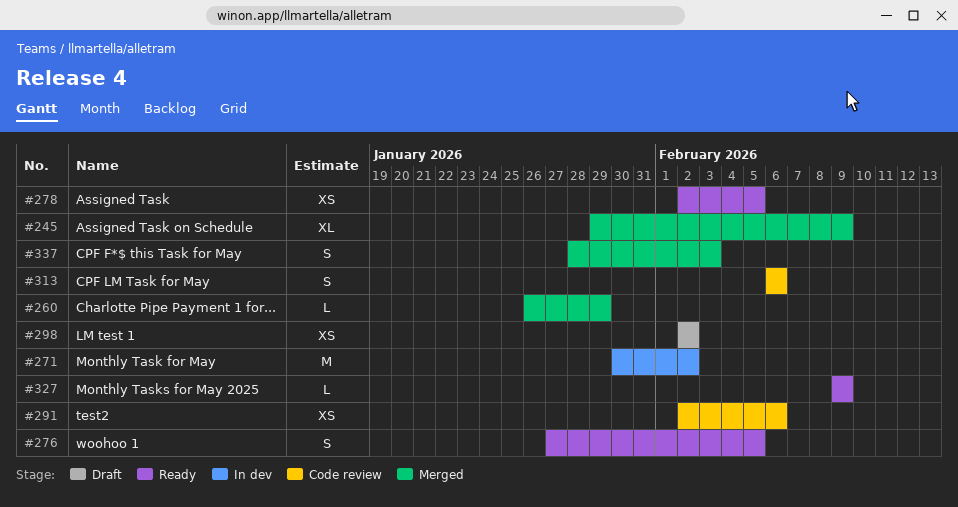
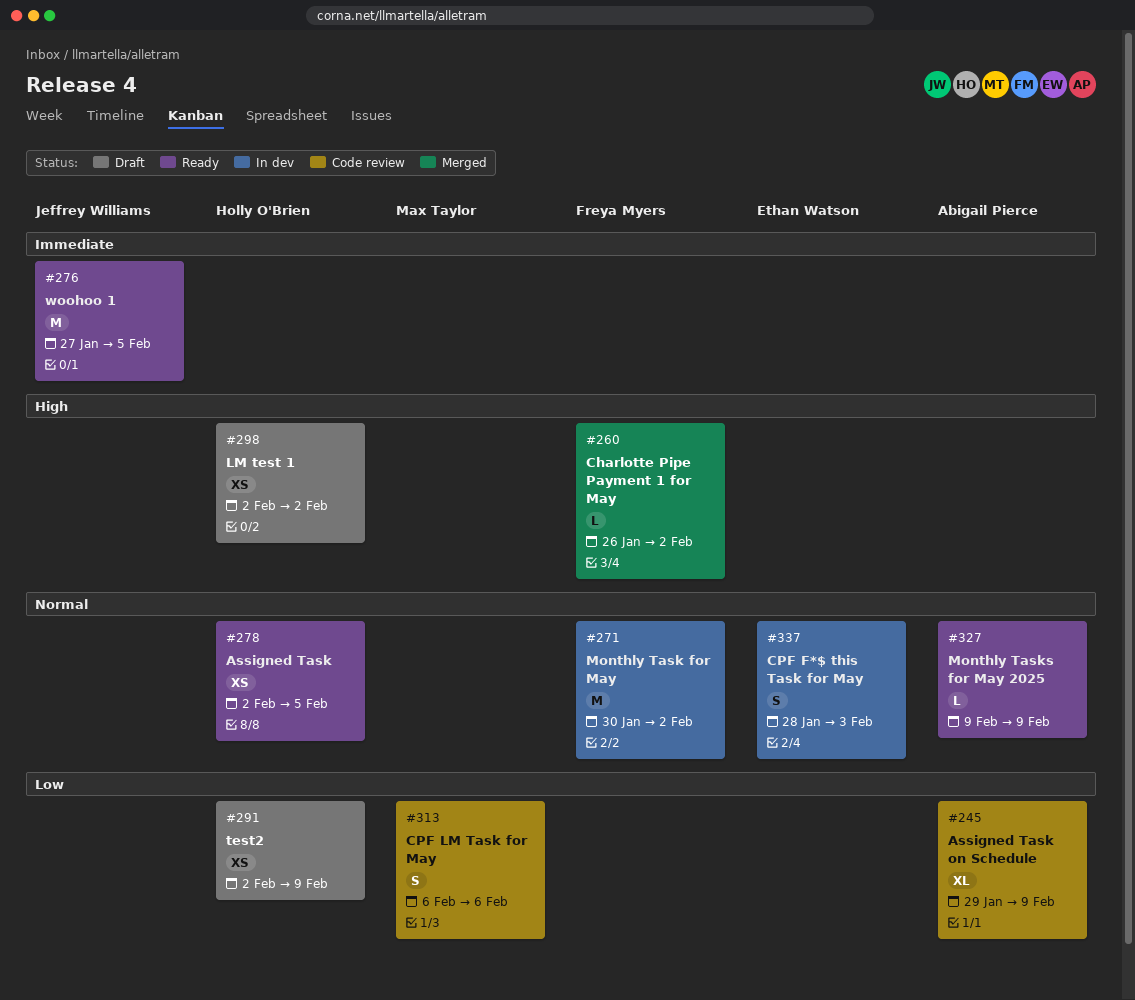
#245, status: Merged -> Code review
#260, due: Jan 29 -> Feb 2
#276, estimate: S -> M
#291, status: Code review -> Draft
#291, due: Feb 6 -> Feb 9
#337, status: Merged -> In dev

